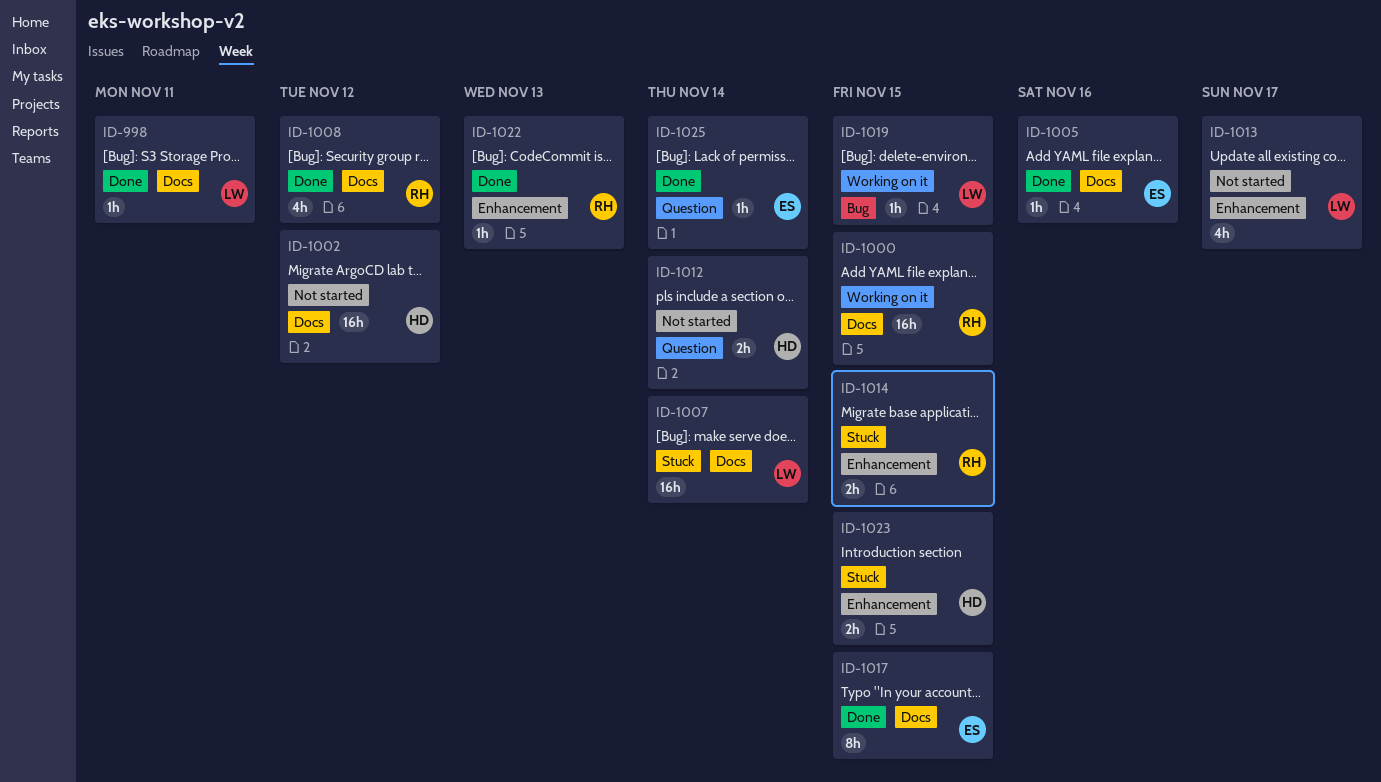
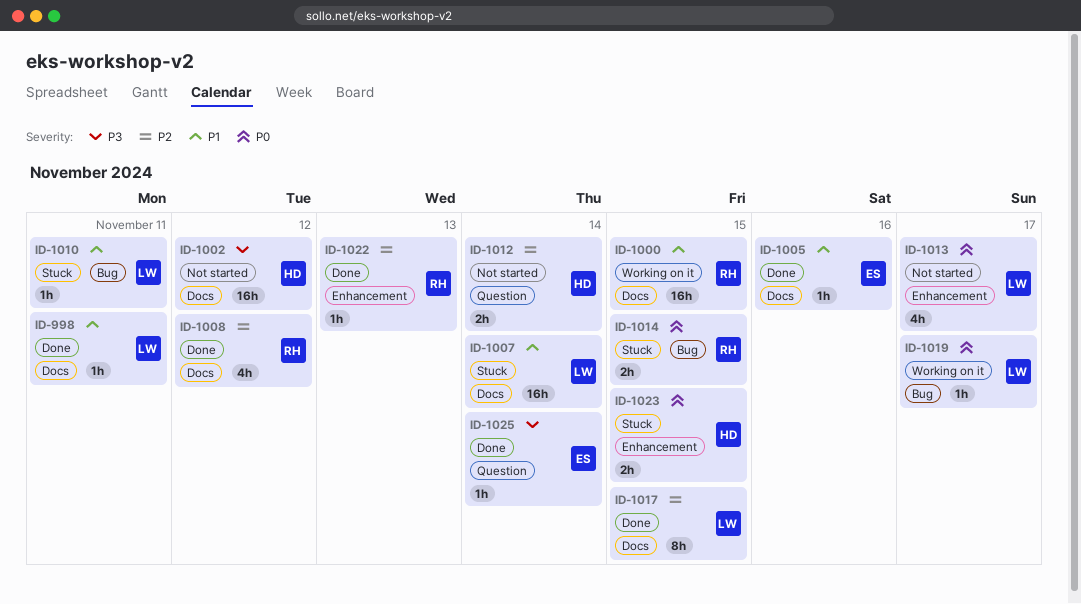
ID-1010: none -> present
ID-1014, label: Enhancement -> Bug
ID-1017, owner: ES -> LW
ID-1019, due: Nov 15 -> Nov 17

